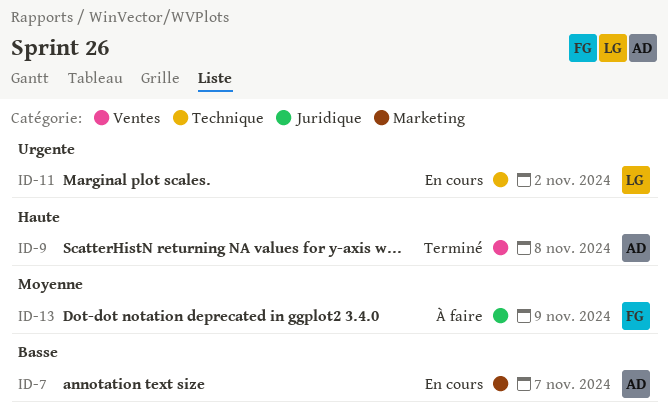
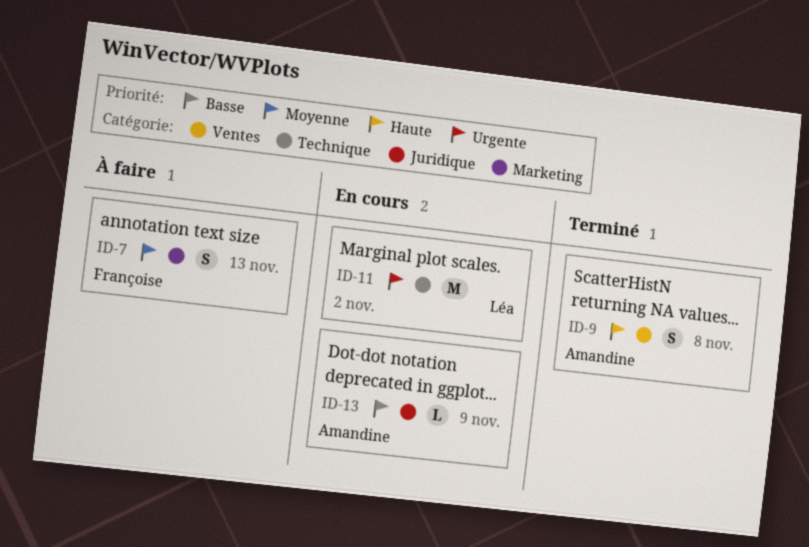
ID-7, status: En cours -> À faire
ID-7, owner: Amandine -> Françoise
ID-7, priority: Basse -> Moyenne
ID-7, due: Nov 7 -> Nov 13
ID-13, status: À faire -> En cours
ID-13, owner: Françoise -> Amandine
ID-13, priority: Moyenne -> Basse

